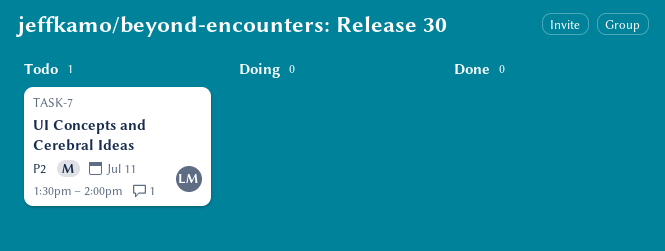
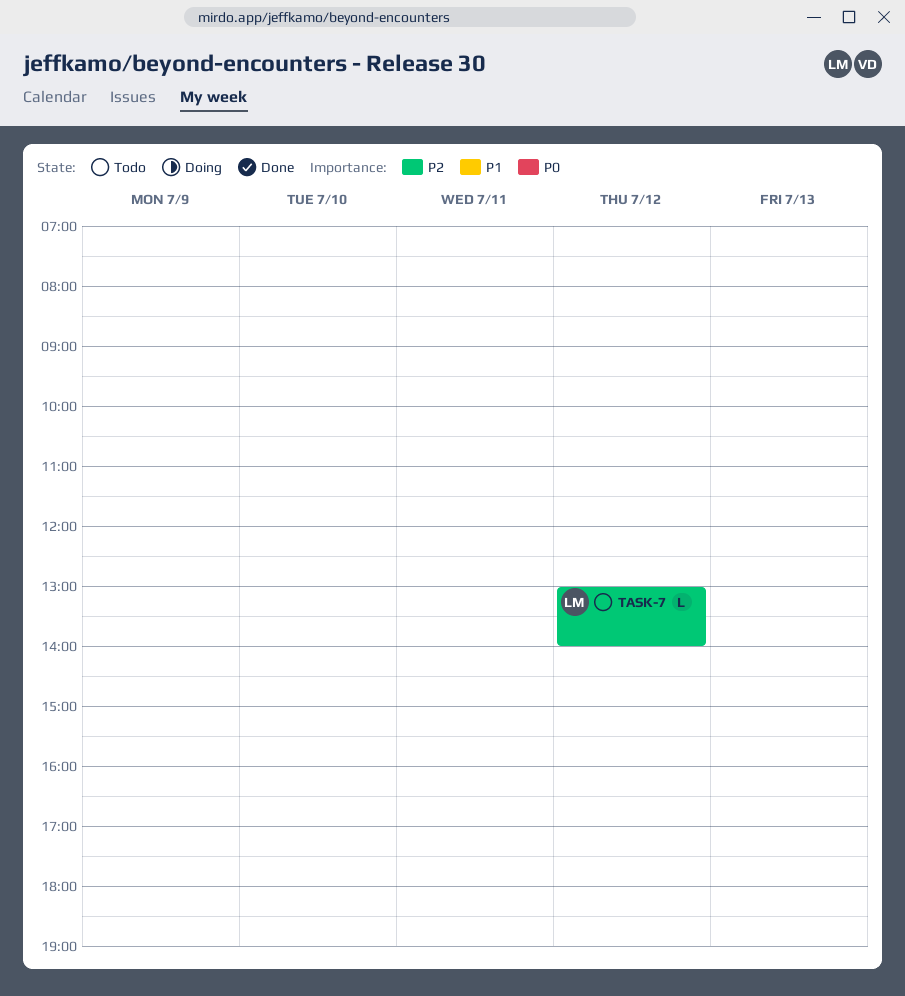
TASK-7, estimate: M -> L
TASK-7, day: Jul 11 -> Jul 12
TASK-7, begins: 13:30 -> 13:00

